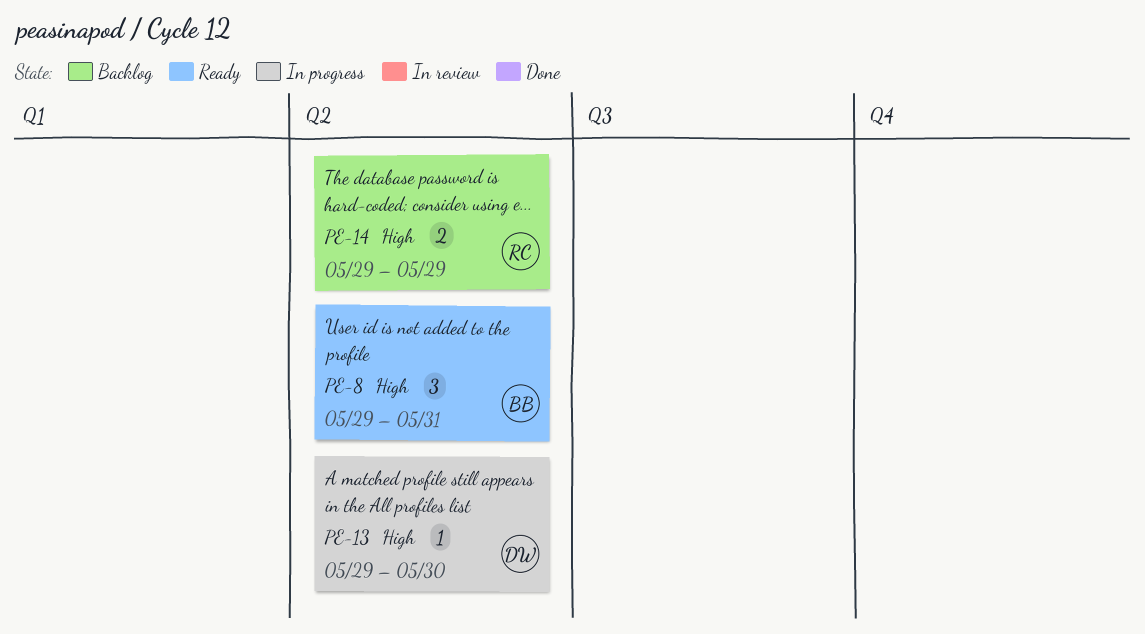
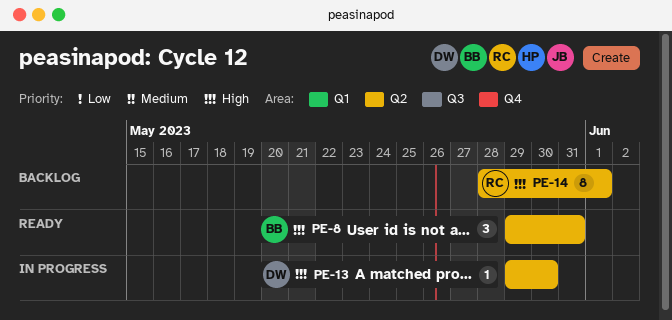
PE-14, estimate: 2 -> 8
PE-14, start: May 29 -> May 28
PE-14, due: May 29 -> Jun 1

